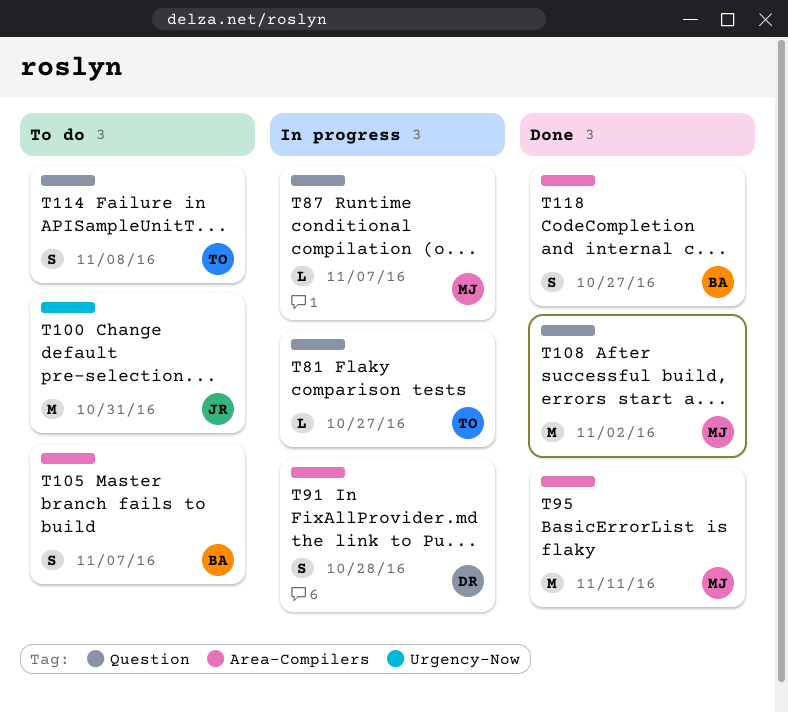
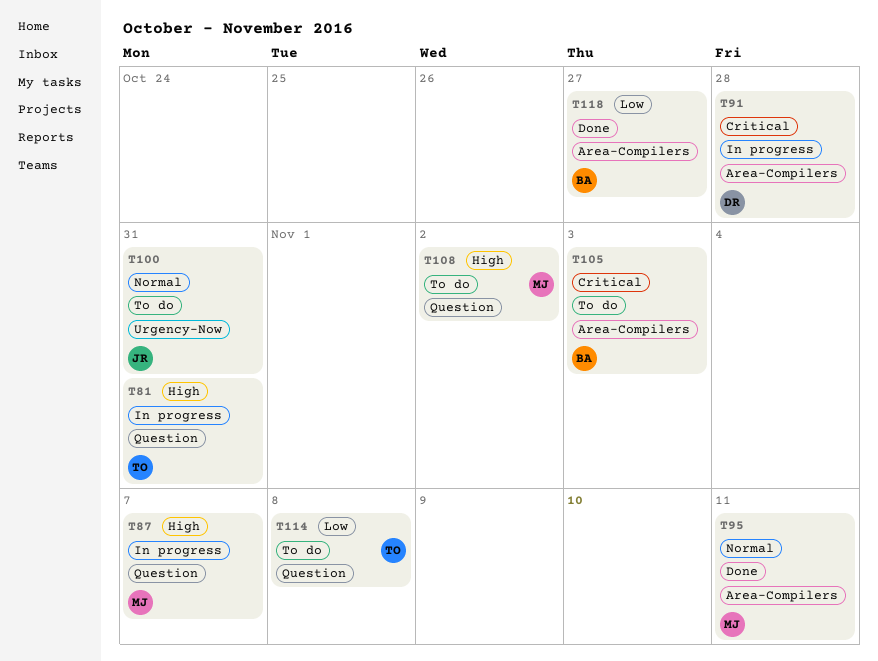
T81, due: Oct 27 -> Oct 31
T105, due: Nov 7 -> Nov 3
T108, status: Done -> To do

